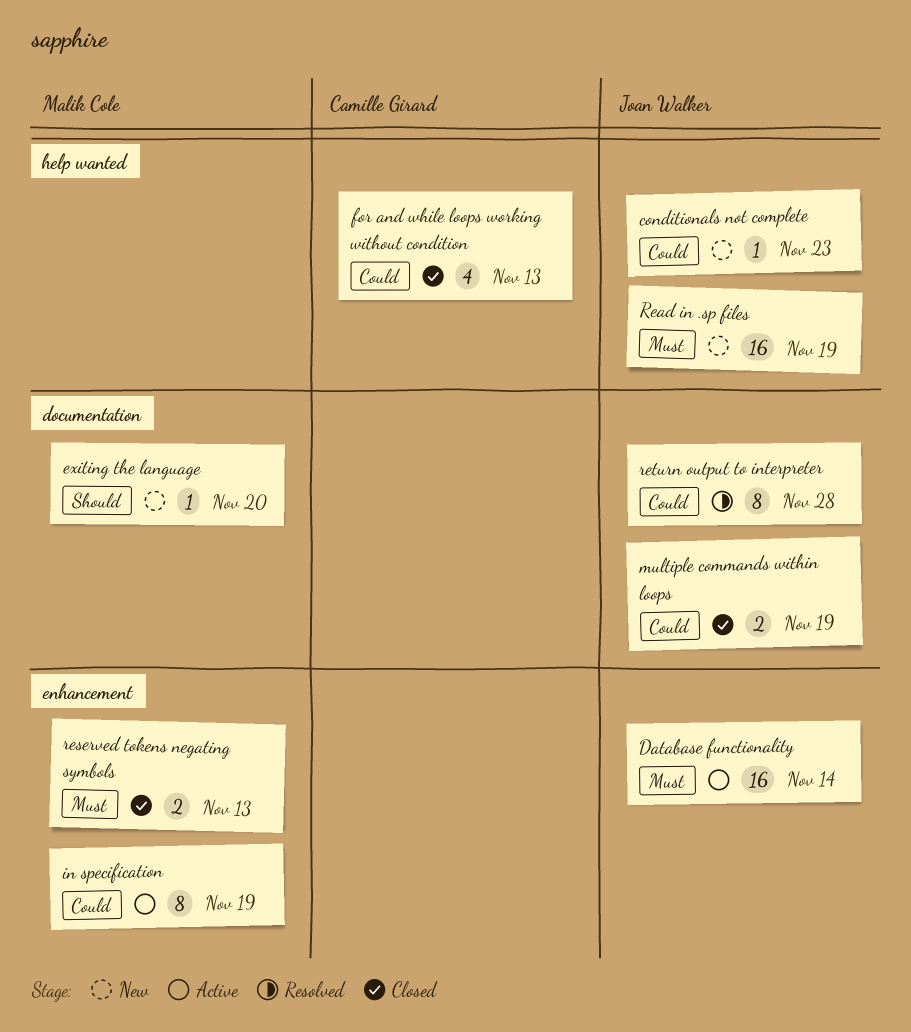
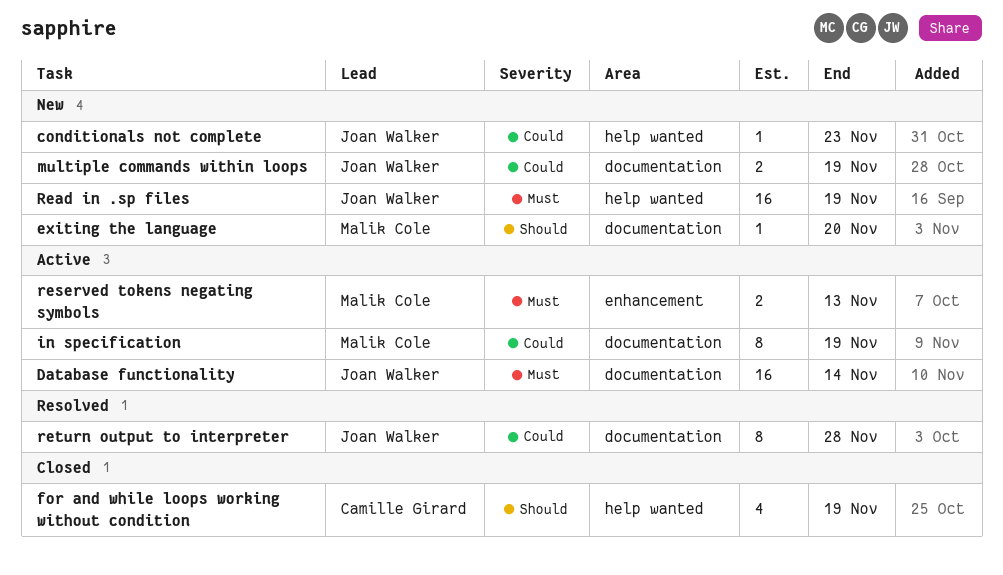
Database functionality, label: enhancement -> documentation
for and while loops working without condition, priority: Could -> Should
for and while loops working without condition, due: Nov 13 -> Nov 19
in specification, label: enhancement -> documentation
multiple commands within loops, status: Closed -> New
reserved tokens negating symbols, status: Closed -> Active

